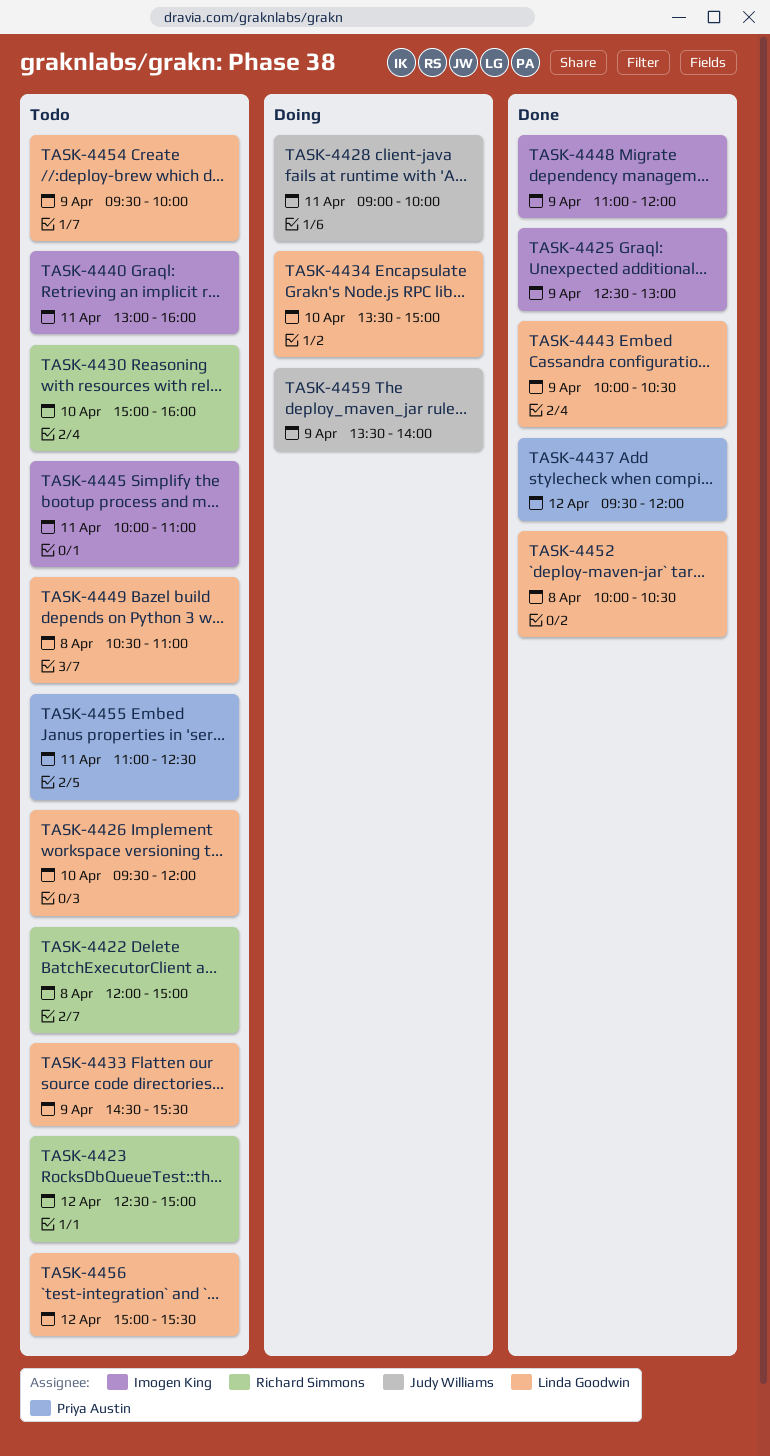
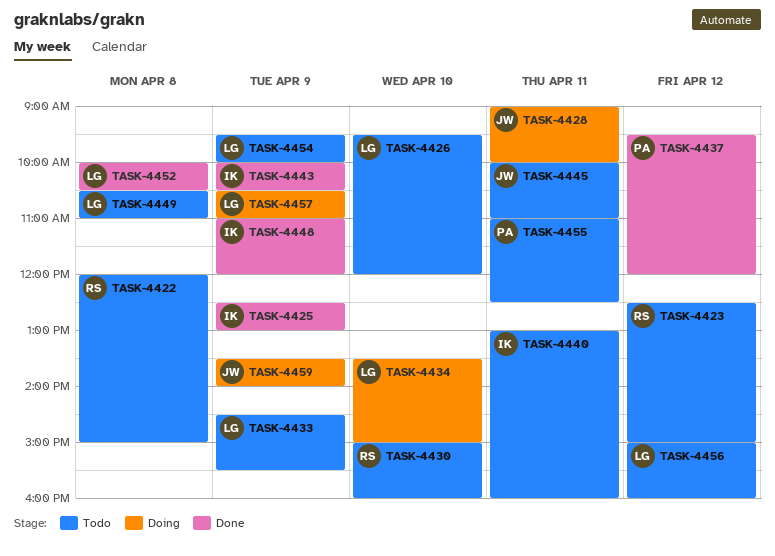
TASK-4443, owner: Linda Goodwin -> Imogen King
TASK-4445, owner: Imogen King -> Judy Williams
TASK-4456, ends: 15:30 -> 16:00
TASK-4457: none -> present

